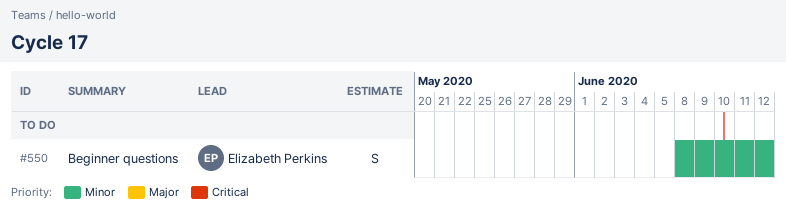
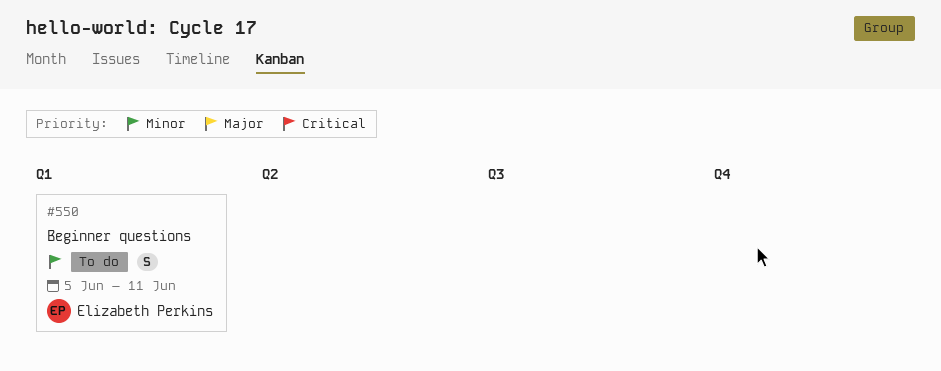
#550, start: Jun 8 -> Jun 5
#550, due: Jun 12 -> Jun 11

